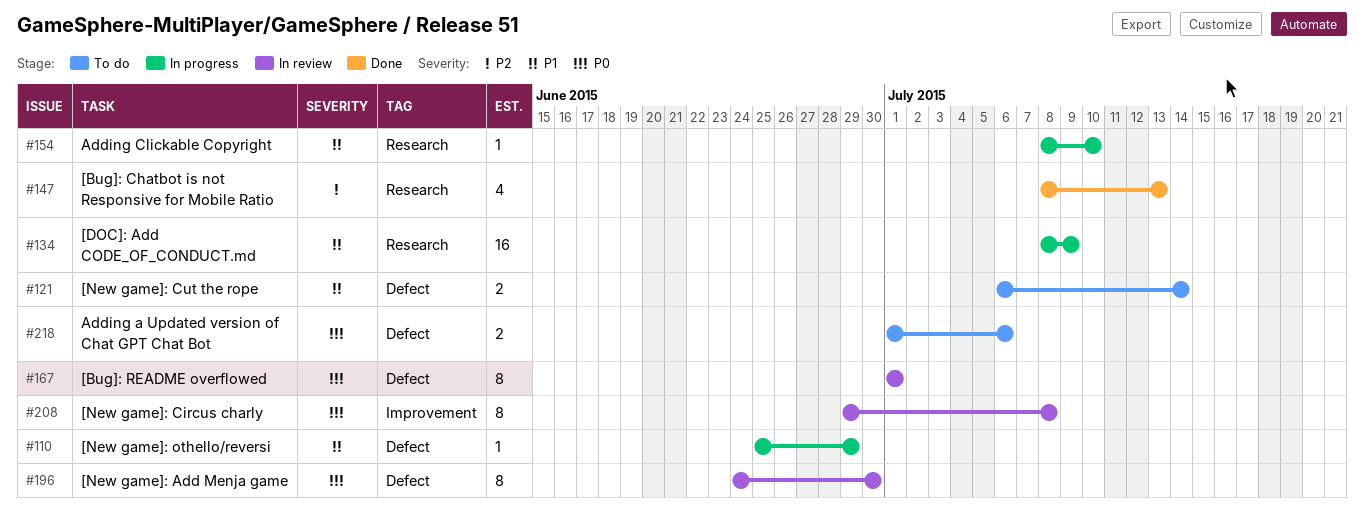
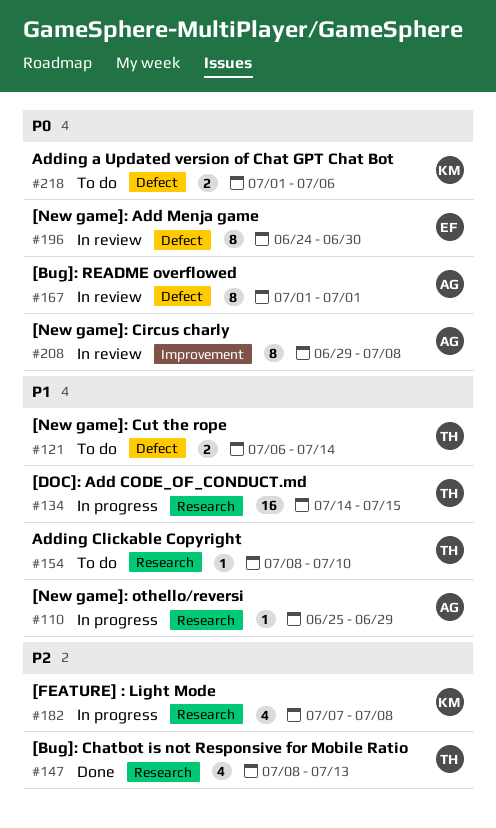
#110, label: Defect -> Research
#134, start: Jul 8 -> Jul 14
#134, due: Jul 9 -> Jul 15
#154, status: In progress -> To do
#182: none -> present

